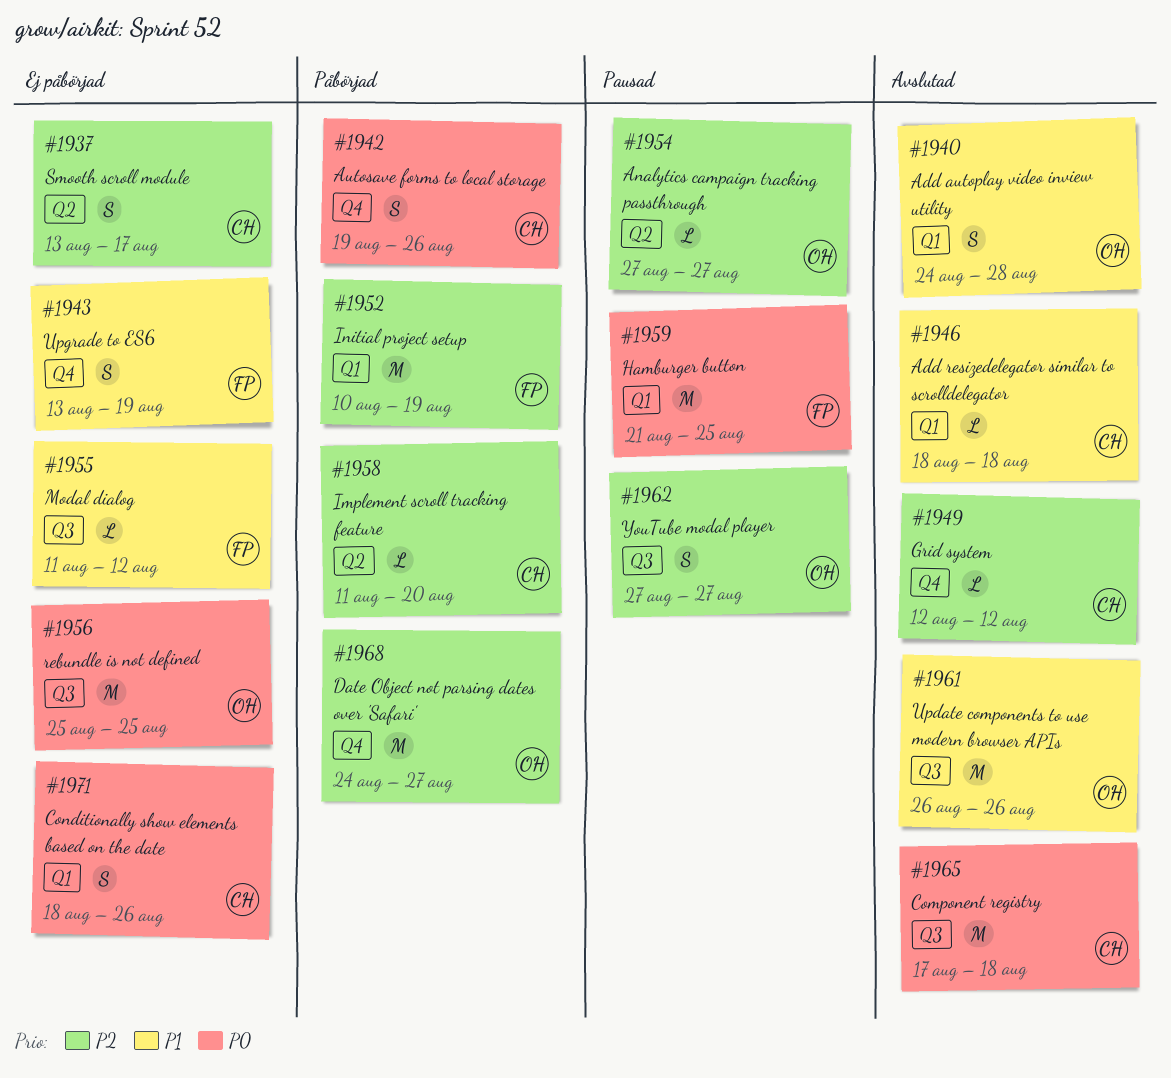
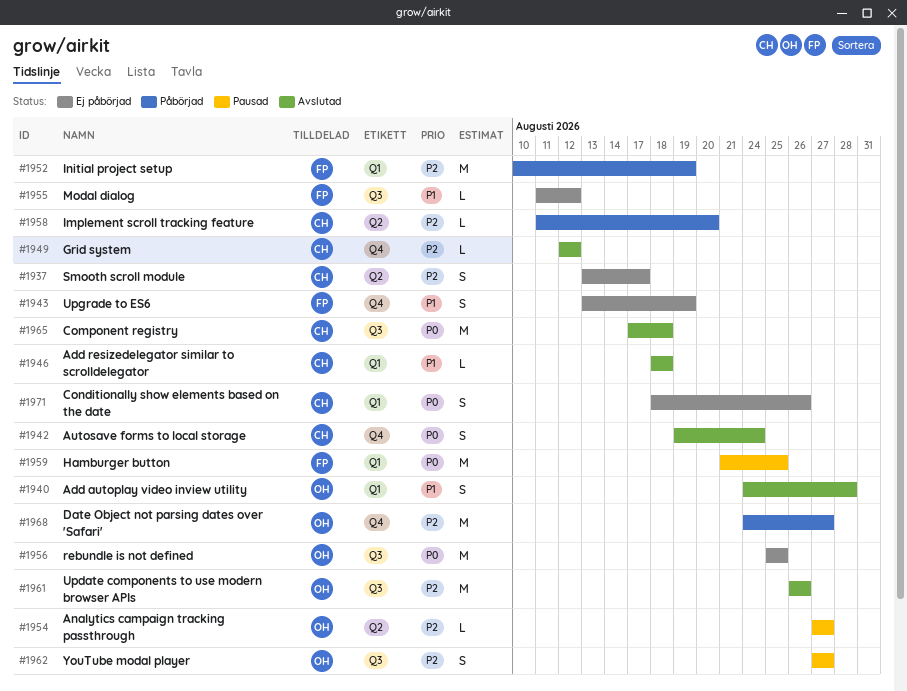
#1942, status: Påbörjad -> Avslutad
#1942, due: Aug 26 -> Aug 24
#1961, priority: P1 -> P2

